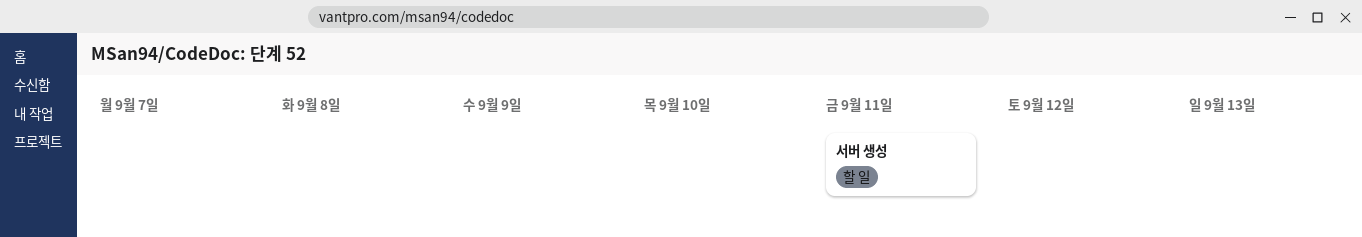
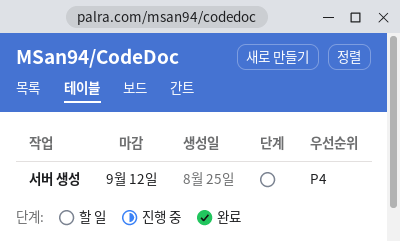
서버 생성, due: Sep 11 -> Sep 12

